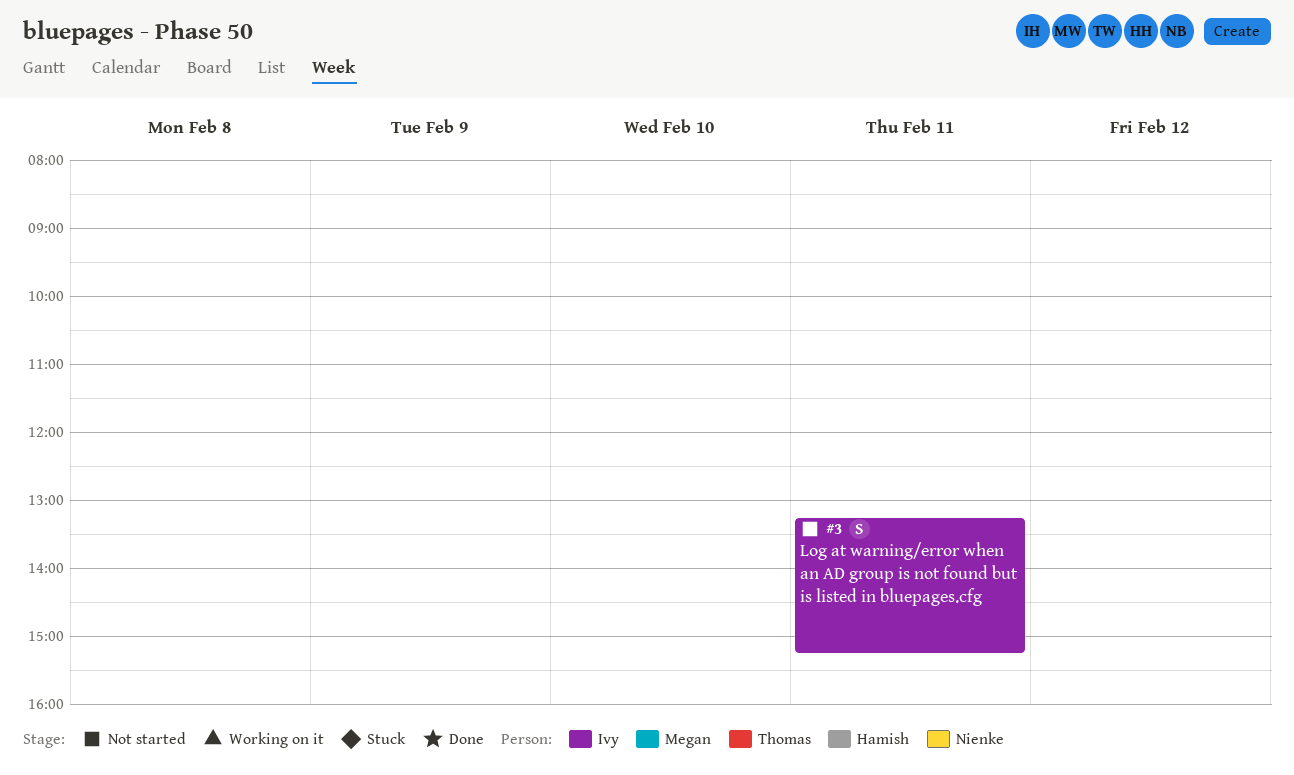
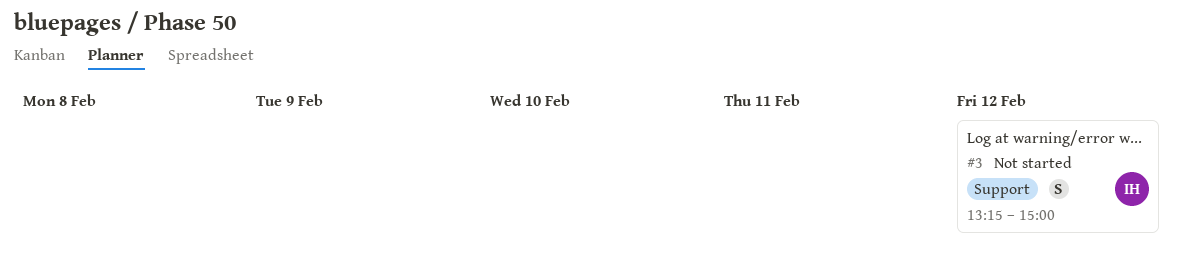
#3, day: Feb 11 -> Feb 12
#3, ends: 15:15 -> 15:00

